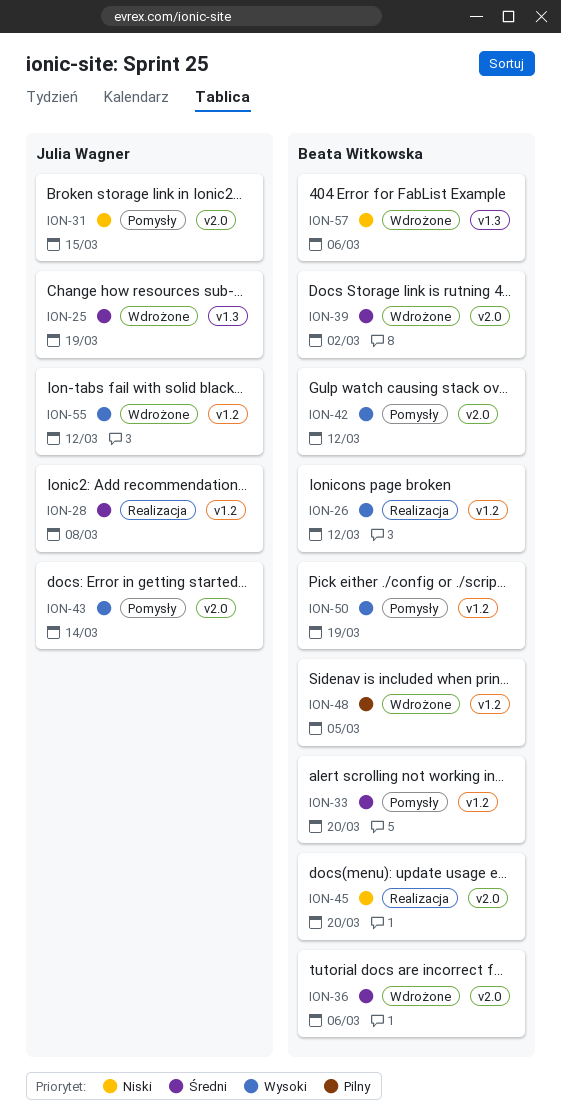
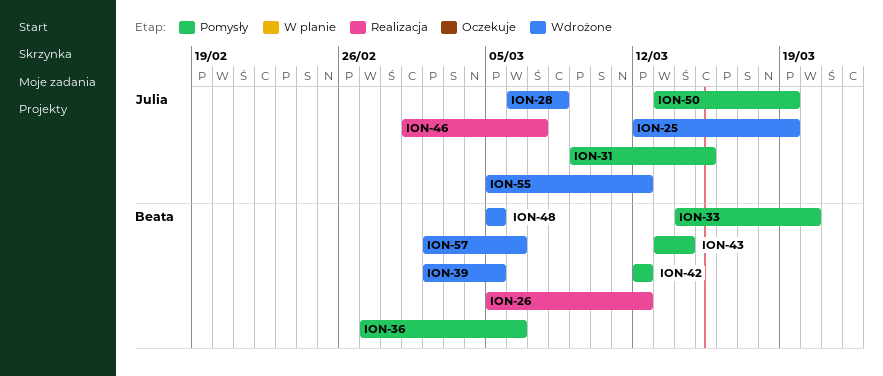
ION-28, status: Realizacja -> Wdrożone
ION-36, status: Wdrożone -> Pomysły
ION-39, due: Mar 2 -> Mar 5
ION-43, owner: Julia Wagner -> Beata Witkowska
ION-45: present -> none
ION-46: none -> present
ION-50, owner: Beata Witkowska -> Julia Wagner

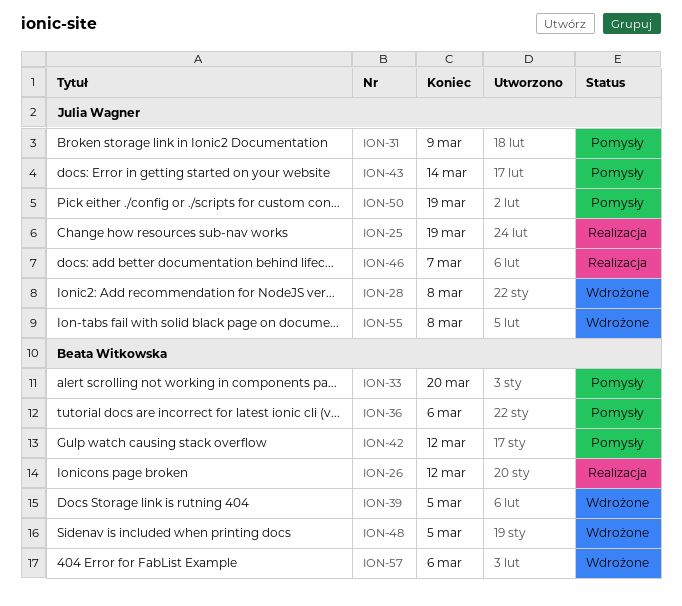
ION-25, status: Wdrożone -> Realizacja
ION-31, due: Mar 15 -> Mar 9
ION-43, owner: Beata Witkowska -> Julia Wagner
ION-55, due: Mar 12 -> Mar 8

